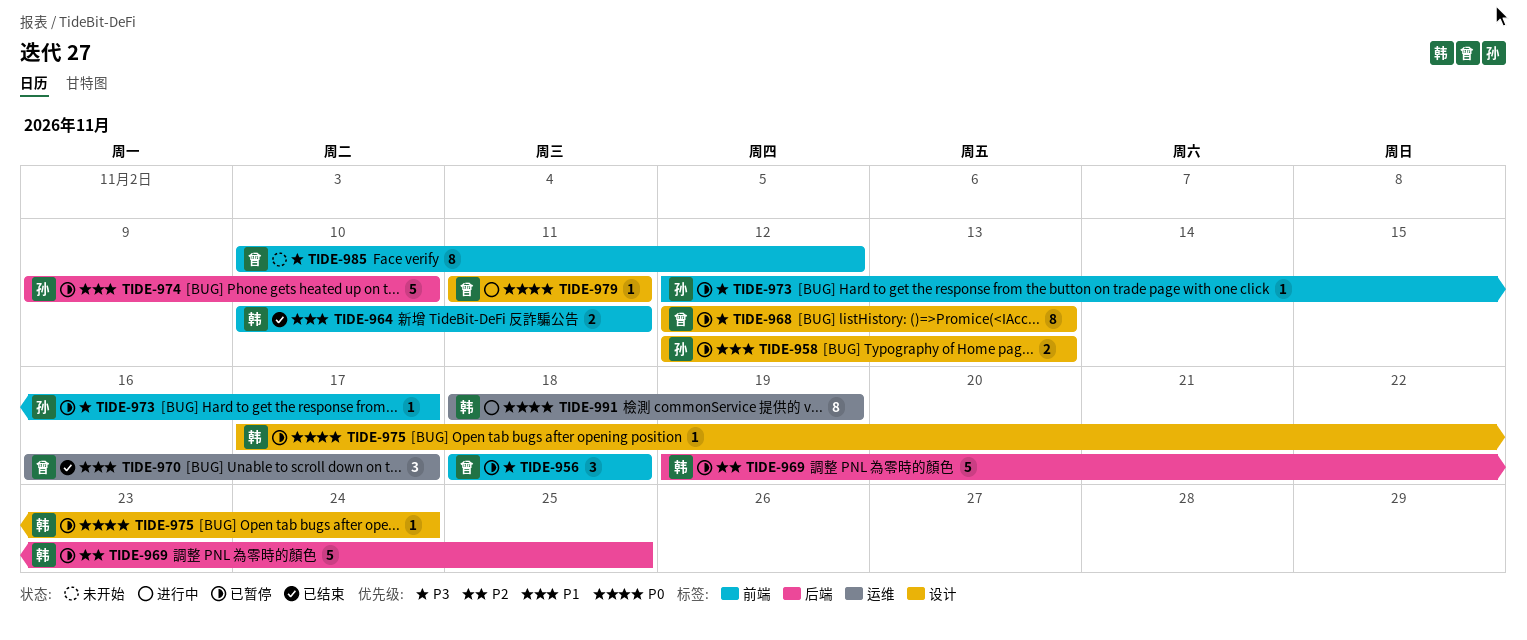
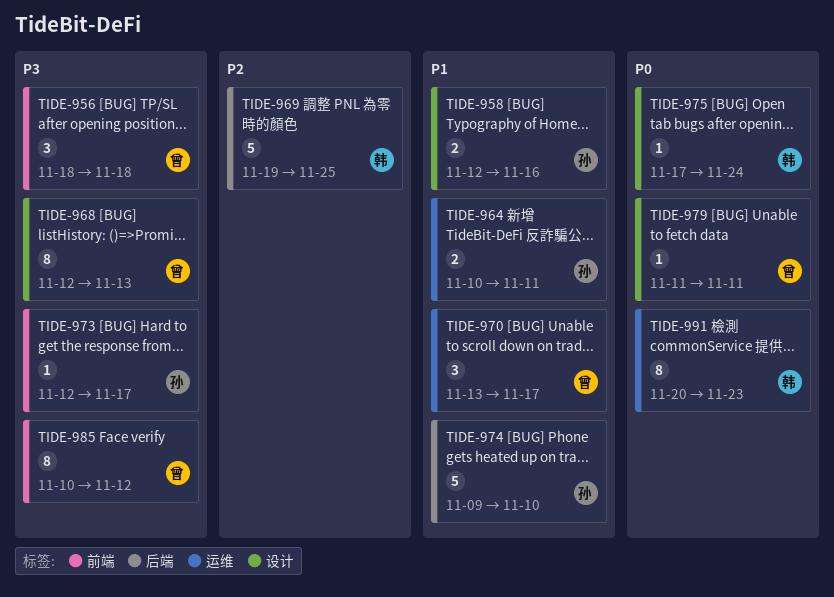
TIDE-958, due: Nov 13 -> Nov 16
TIDE-964, owner: 韩 -> 孙
TIDE-964, label: 前端 -> 运维
TIDE-970, start: Nov 16 -> Nov 13
TIDE-991, start: Nov 18 -> Nov 20
TIDE-991, due: Nov 19 -> Nov 23

